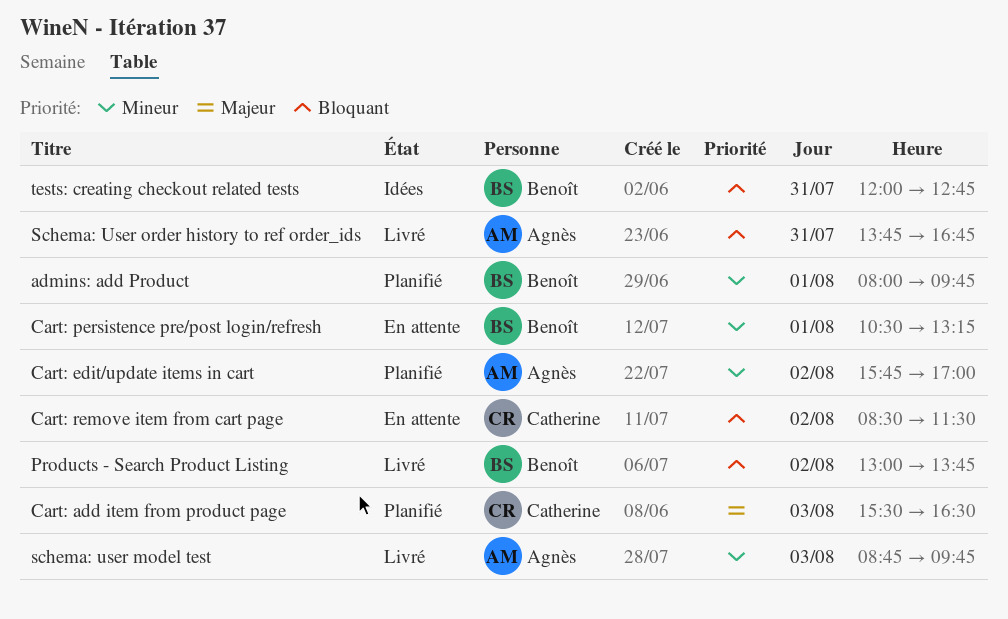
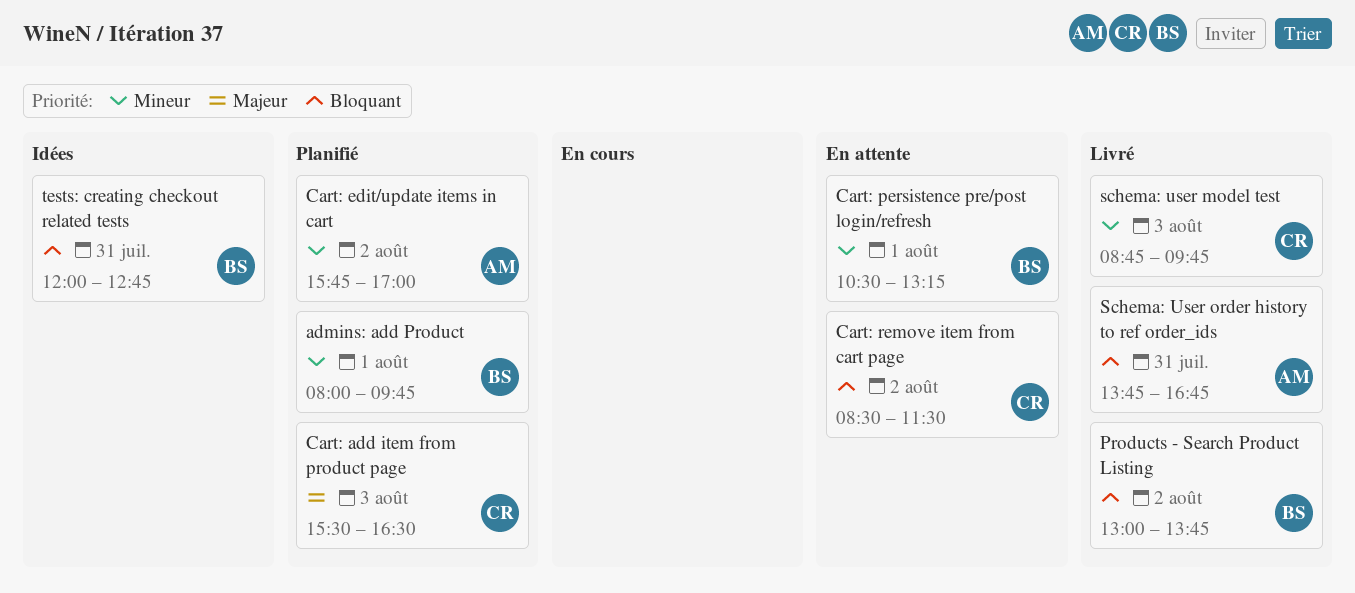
schema: user model test, owner: Agnès -> Catherine

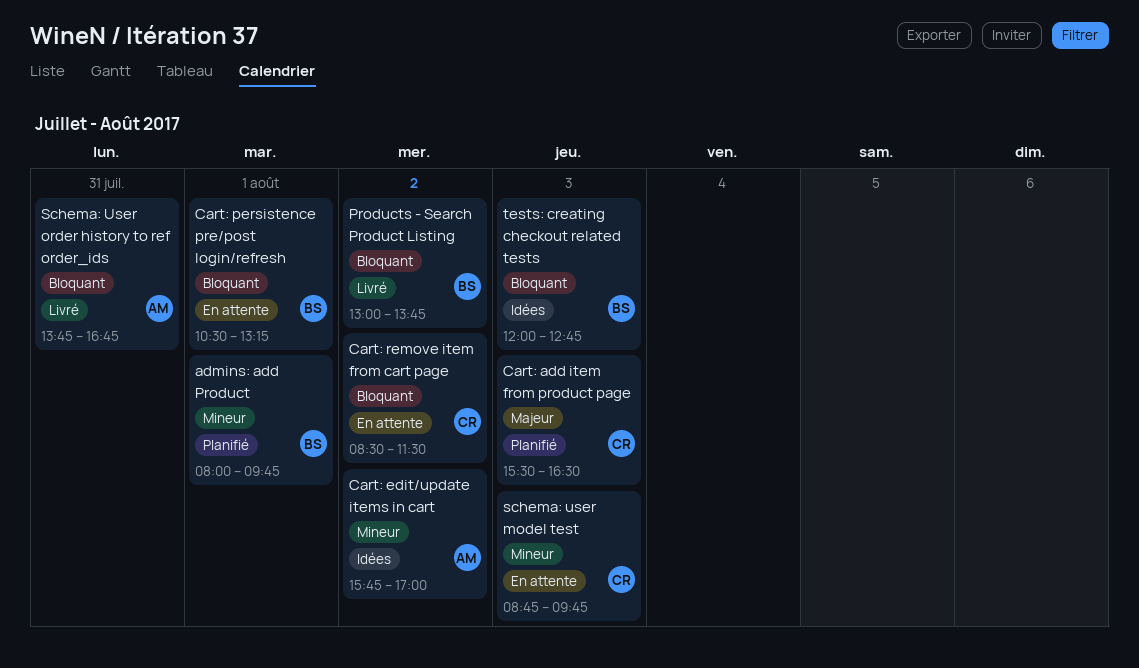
Cart: edit/update items in cart, status: Planifié -> Idées
Cart: persistence pre/post login/refresh, priority: Mineur -> Bloquant
schema: user model test, status: Livré -> En attente
tests: creating checkout related tests, day: Jul 31 -> Aug 3

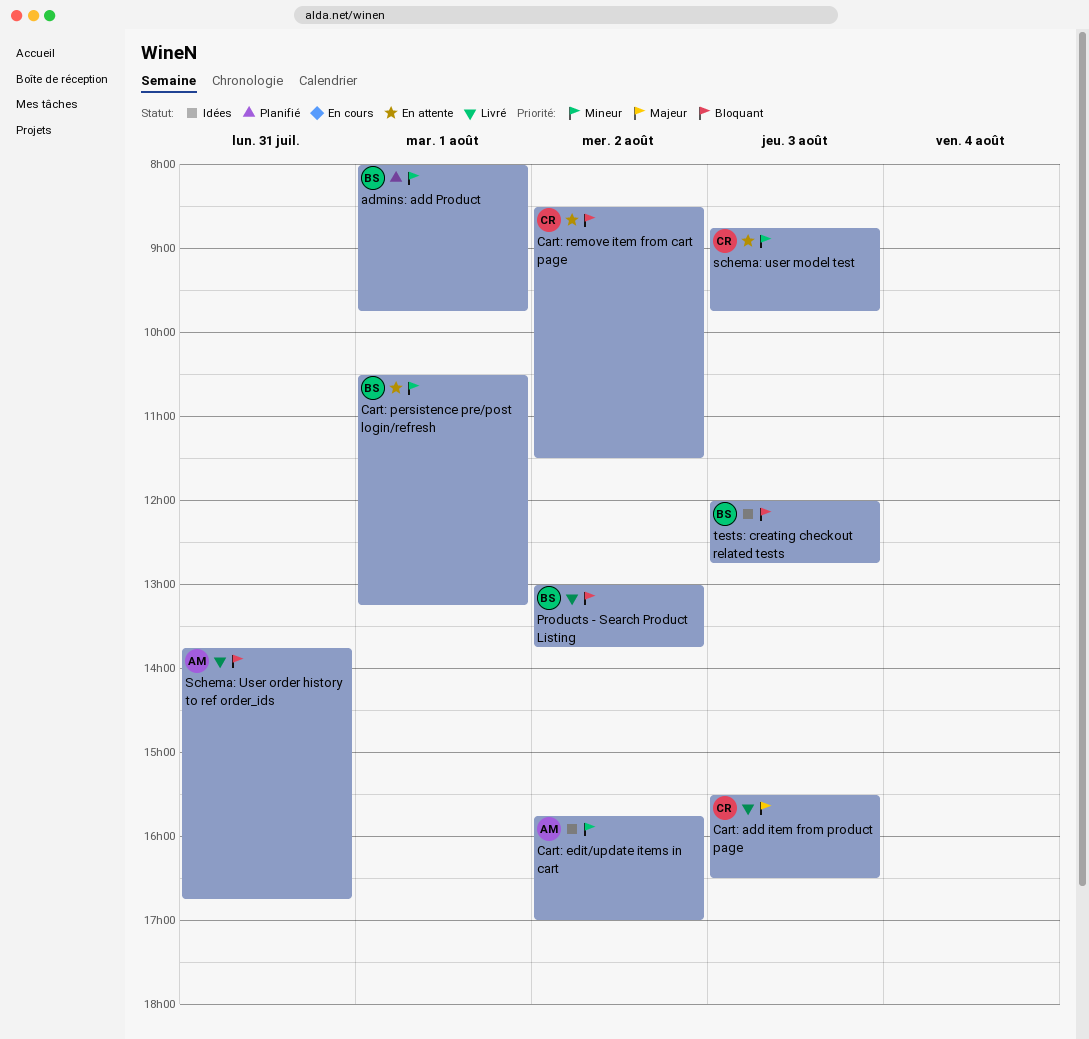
Cart: add item from product page, status: Planifié -> Livré
Cart: persistence pre/post login/refresh, priority: Bloquant -> Mineur

